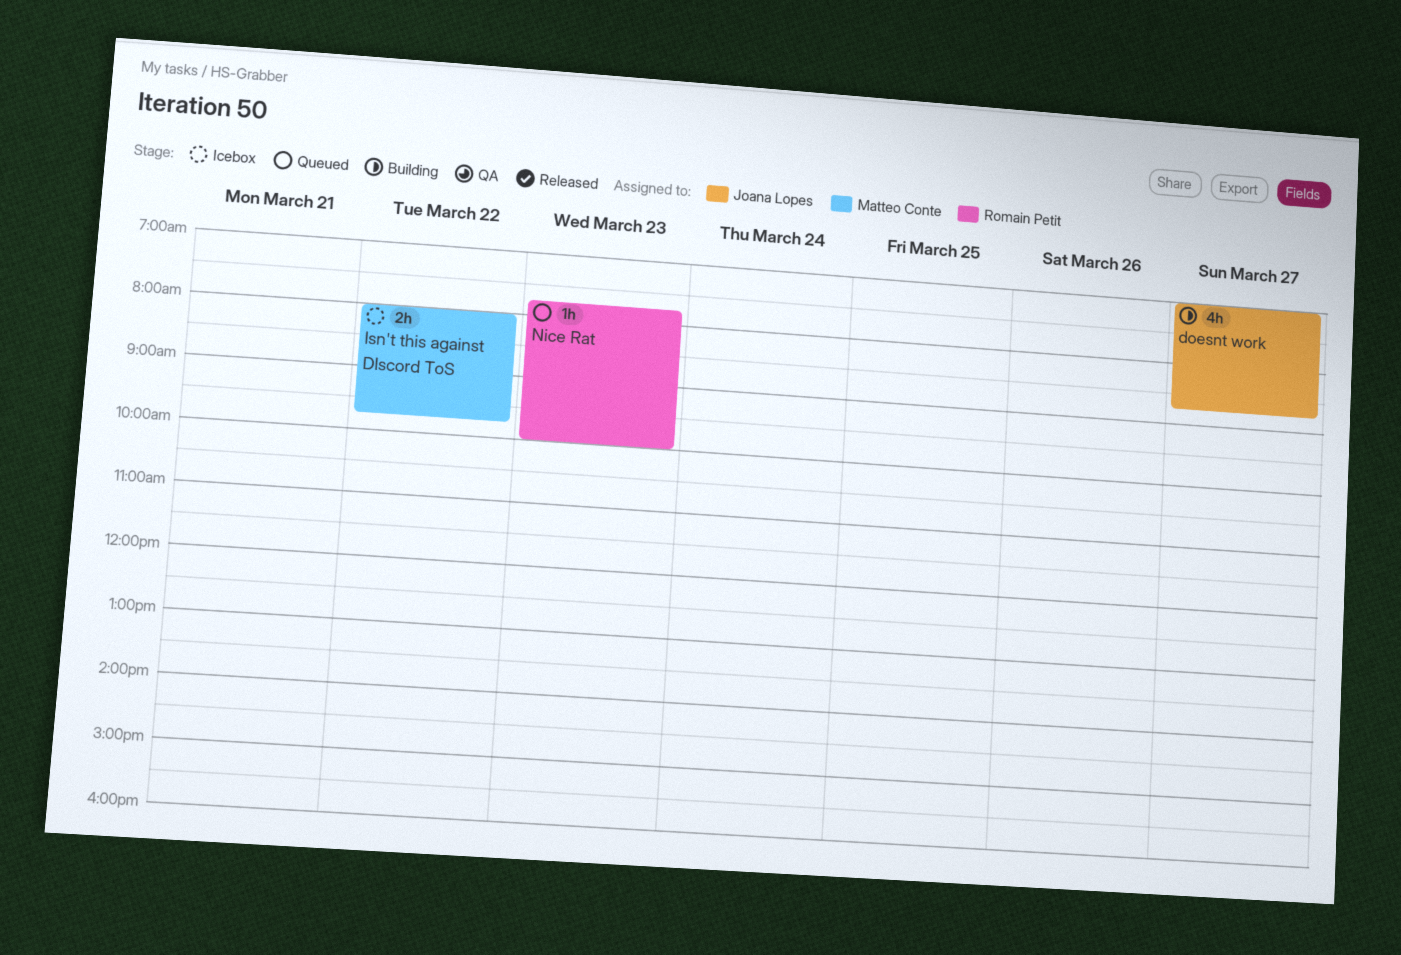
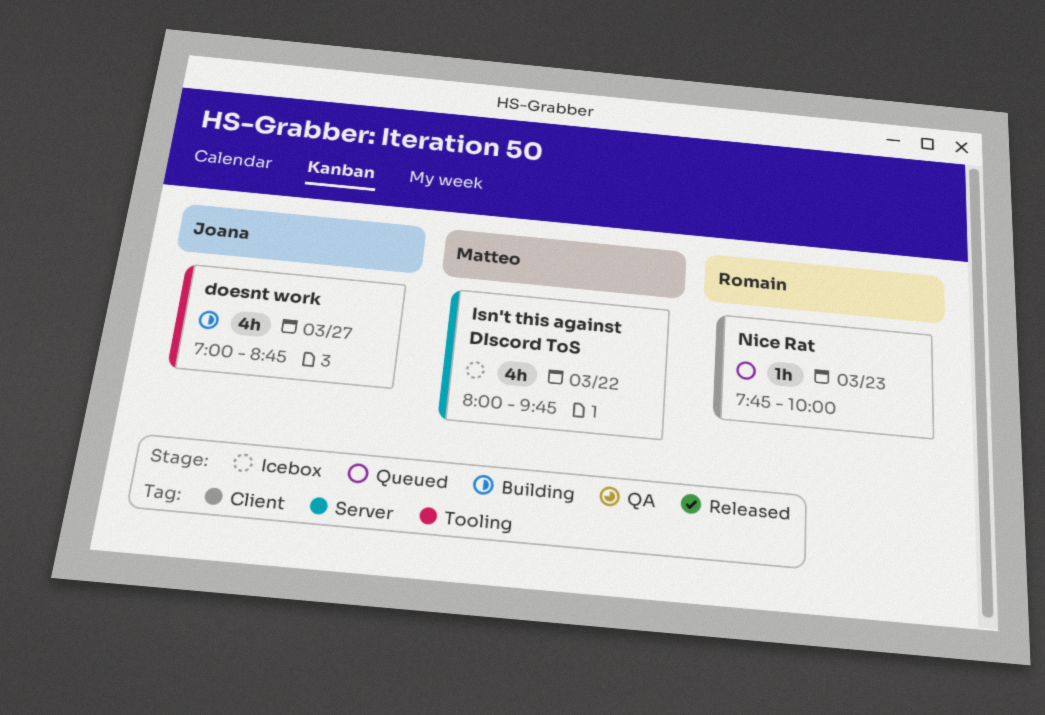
Isn't this against DIscord ToS, estimate: 2h -> 4h

